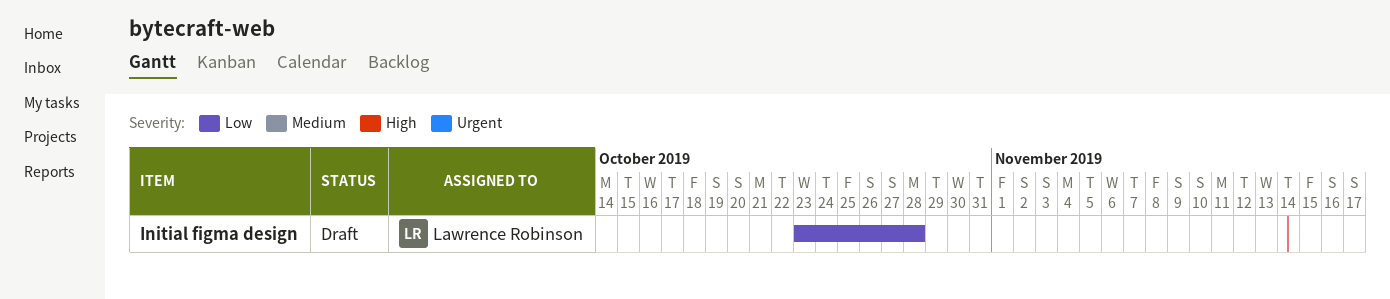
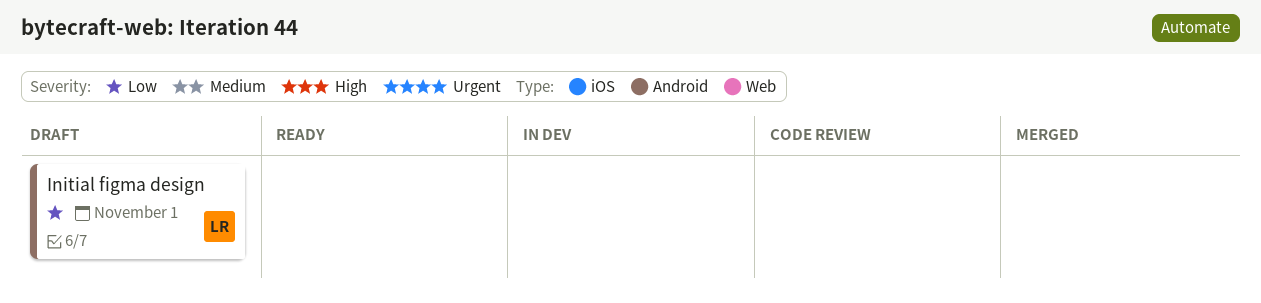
Initial figma design, due: Oct 28 -> Nov 1

